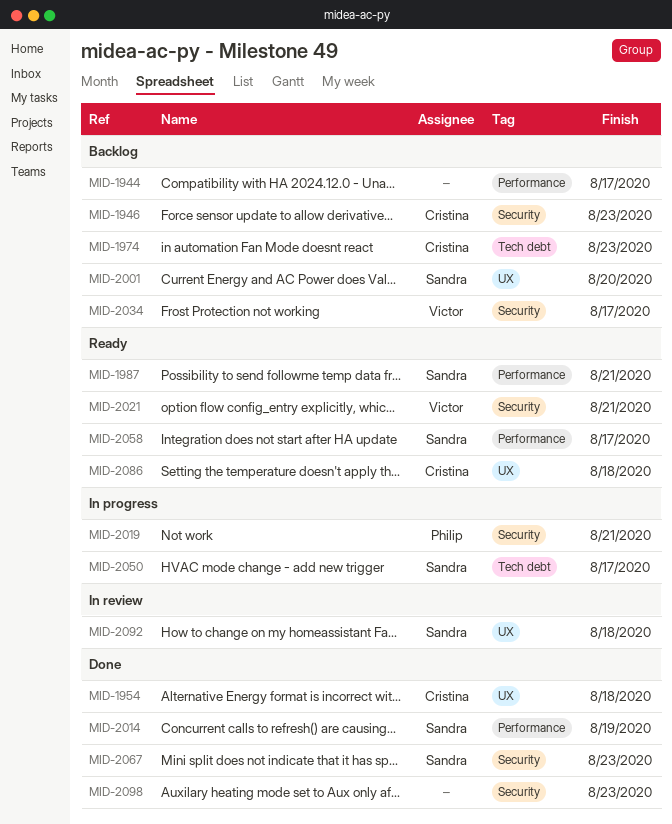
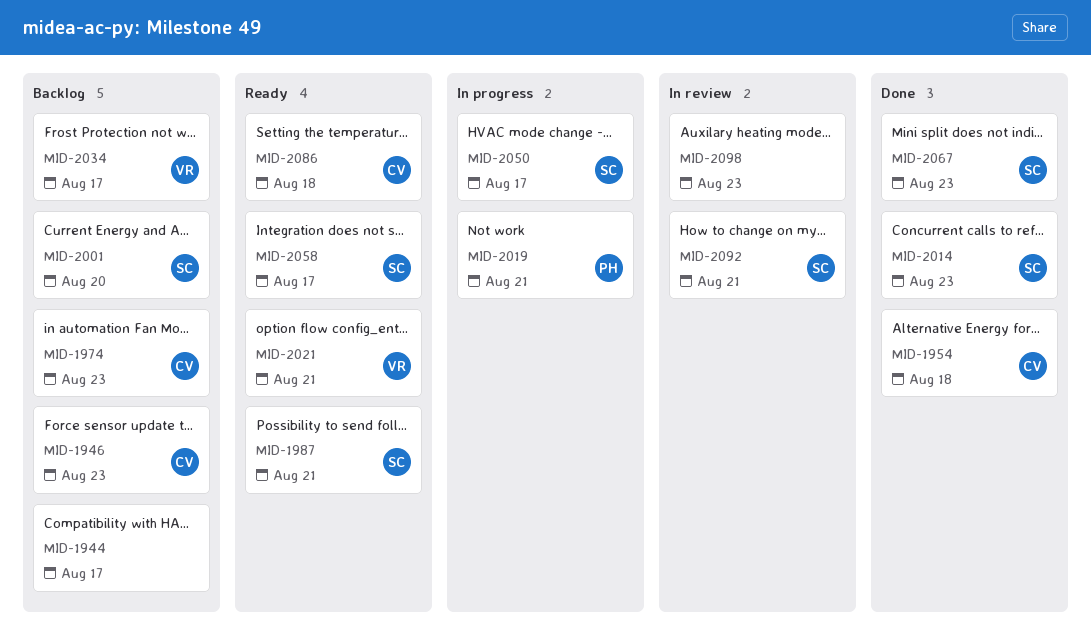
MID-2014, due: Aug 19 -> Aug 23
MID-2092, due: Aug 18 -> Aug 21
MID-2098, status: Done -> In review

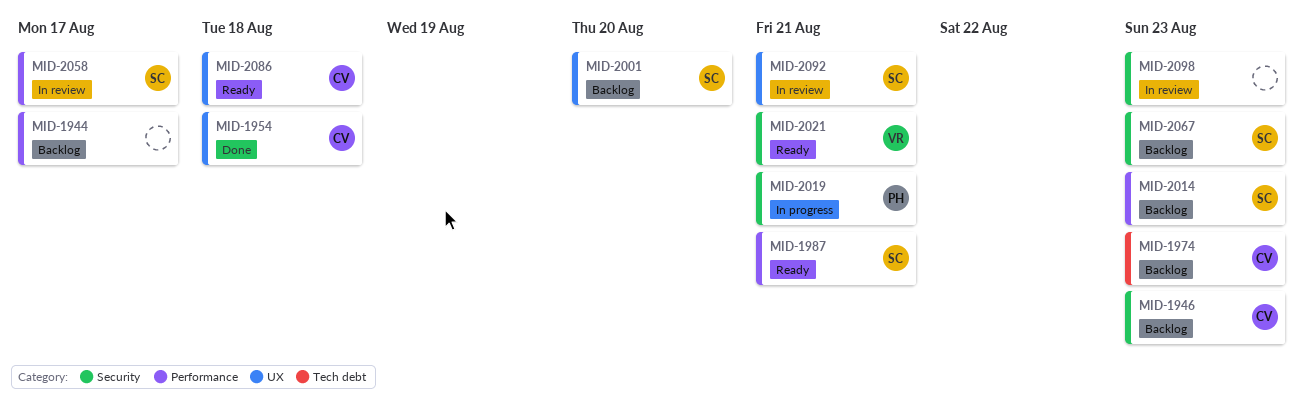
MID-2014, status: Done -> Backlog
MID-2034: present -> none
MID-2050: present -> none
MID-2058, status: Ready -> In review
MID-2067, status: Done -> Backlog

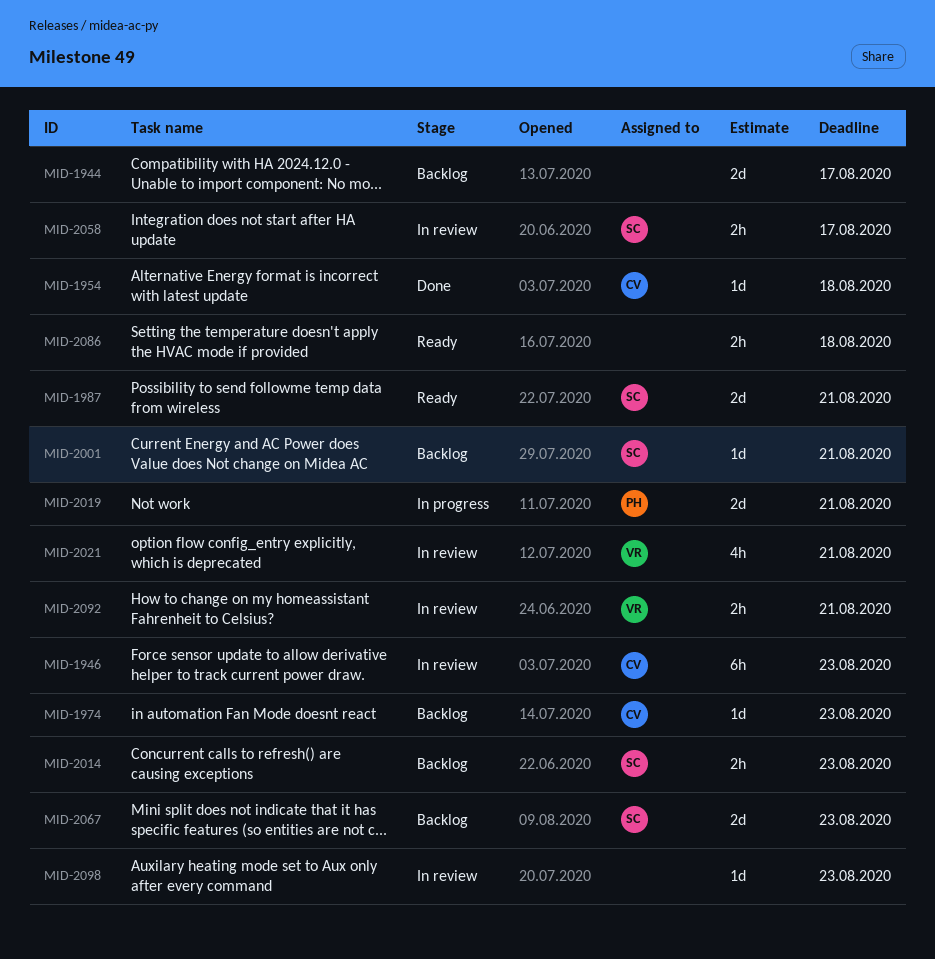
MID-1946, status: Backlog -> In review
MID-2001, due: Aug 20 -> Aug 21
MID-2021, status: Ready -> In review
MID-2086, owner: CV -> none
MID-2092, owner: SC -> VR

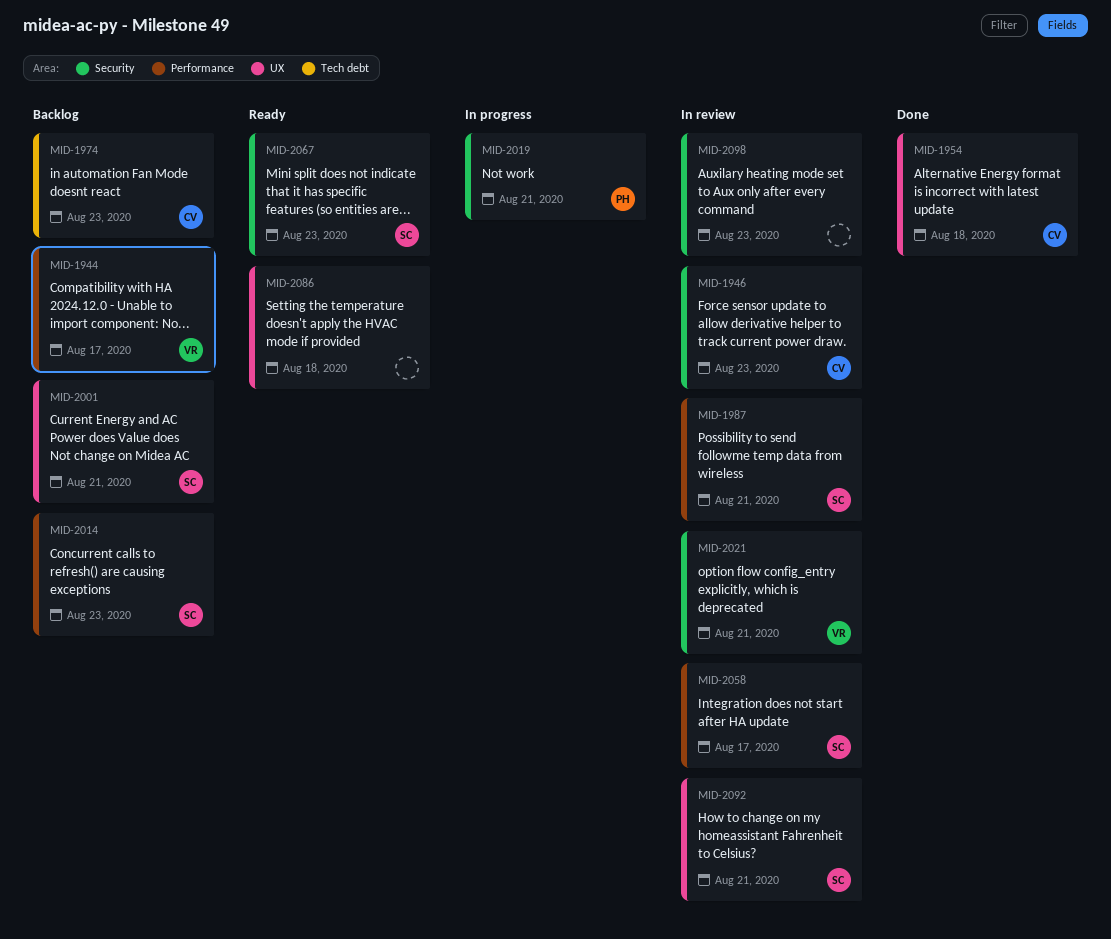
MID-1944, owner: none -> VR
MID-1987, status: Ready -> In review
MID-2067, status: Backlog -> Ready
MID-2092, owner: VR -> SC

